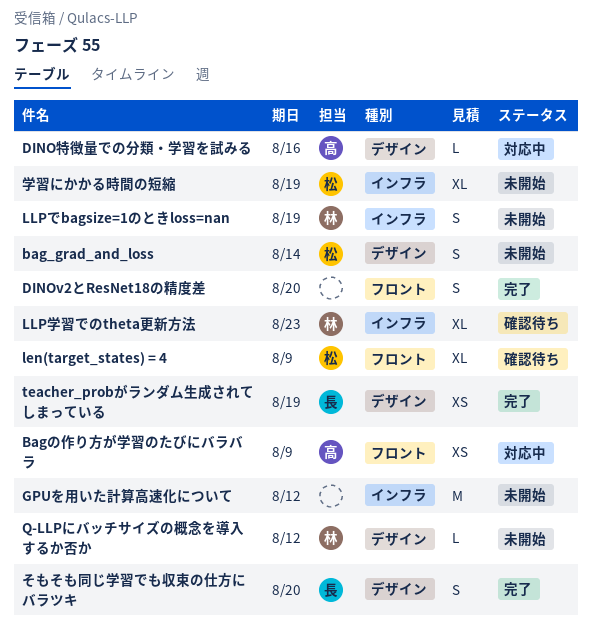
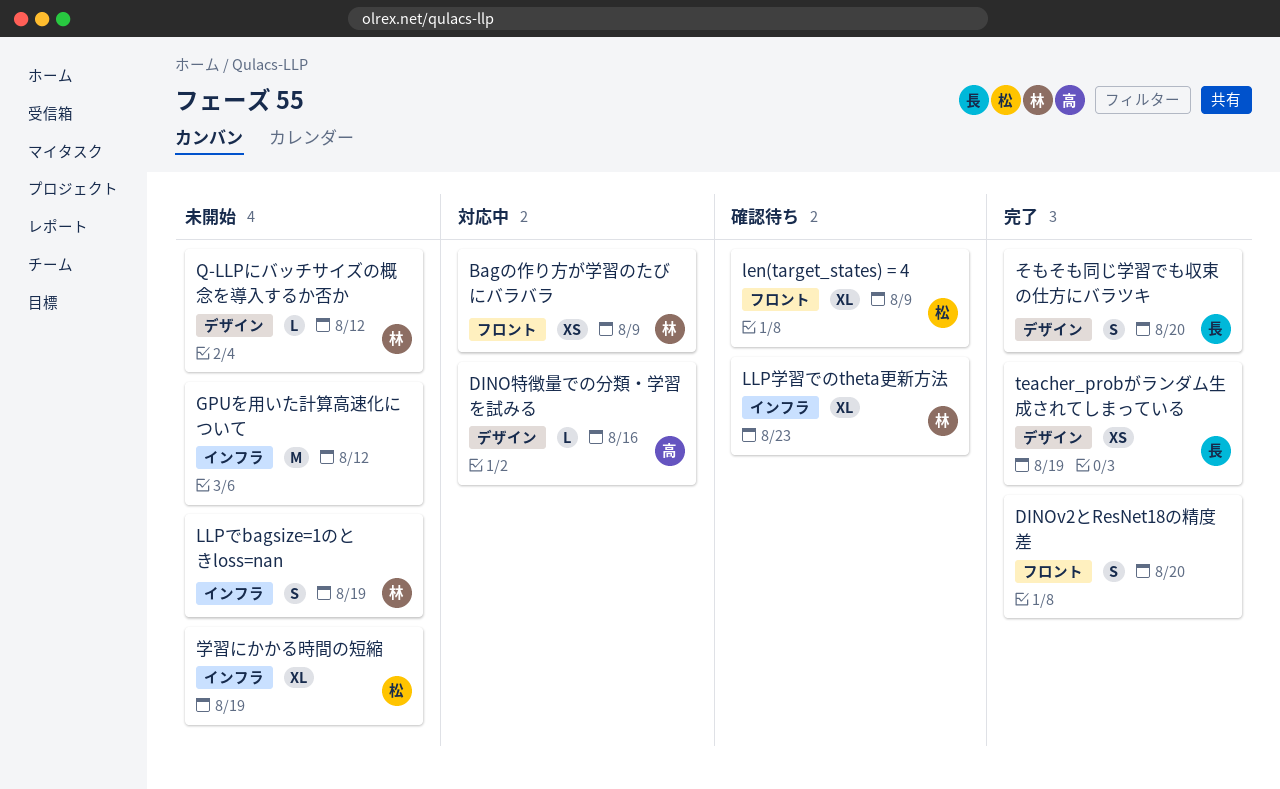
bag_grad_and_loss: present -> none
Bagの作り方が学習のたびにバラバラ, owner: 高 -> 林

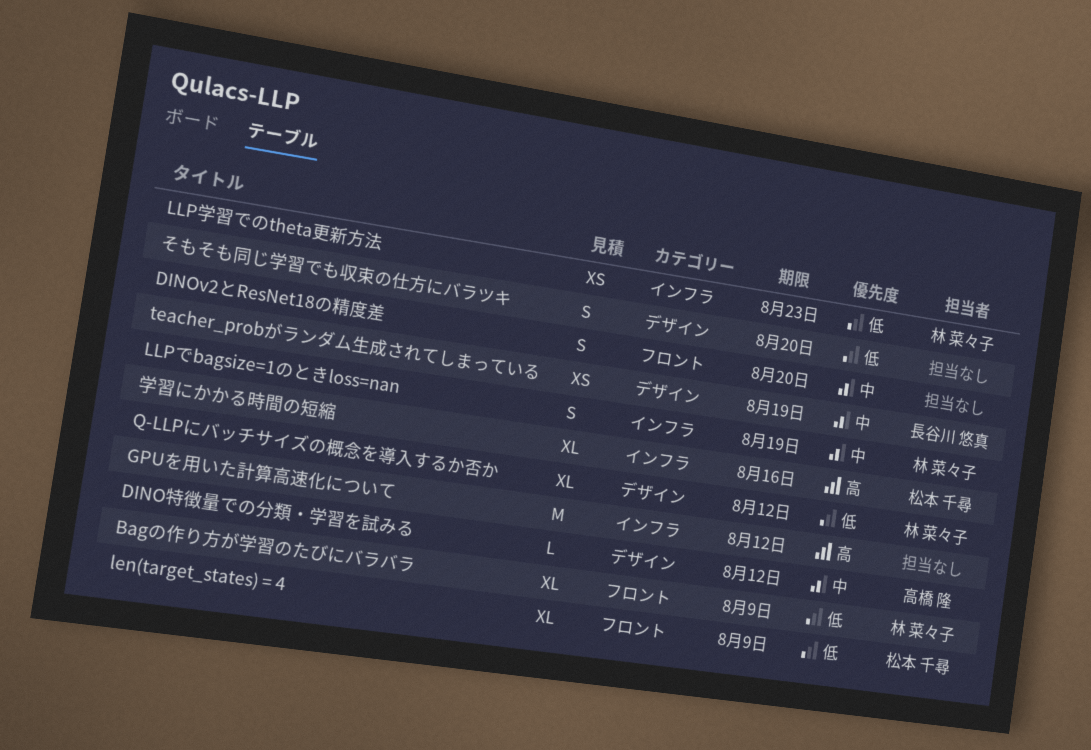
Bagの作り方が学習のたびにバラバラ, estimate: XS -> XL
DINO特徴量での分類・学習を試みる, due: Aug 16 -> Aug 12
LLP学習でのtheta更新方法, estimate: XL -> XS
Q-LLPにバッチサイズの概念を導入するか否か, estimate: L -> XL
そもそも同じ学習でも収束の仕方にバラツキ, owner: 長谷川 悠真 -> none
学習にかかる時間の短縮, due: Aug 19 -> Aug 16

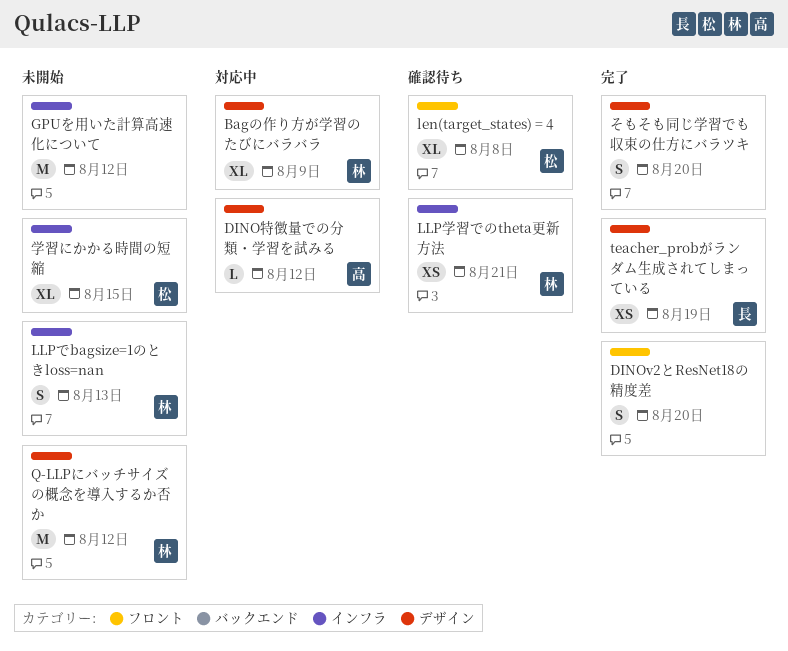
Bagの作り方が学習のたびにバラバラ, label: フロント -> デザイン
len(target_states) = 4, due: Aug 9 -> Aug 8
LLPでbagsize=1のときloss=nan, due: Aug 19 -> Aug 13
LLP学習でのtheta更新方法, due: Aug 23 -> Aug 21
Q-LLPにバッチサイズの概念を導入するか否か, estimate: XL -> M
学習にかかる時間の短縮, due: Aug 16 -> Aug 15

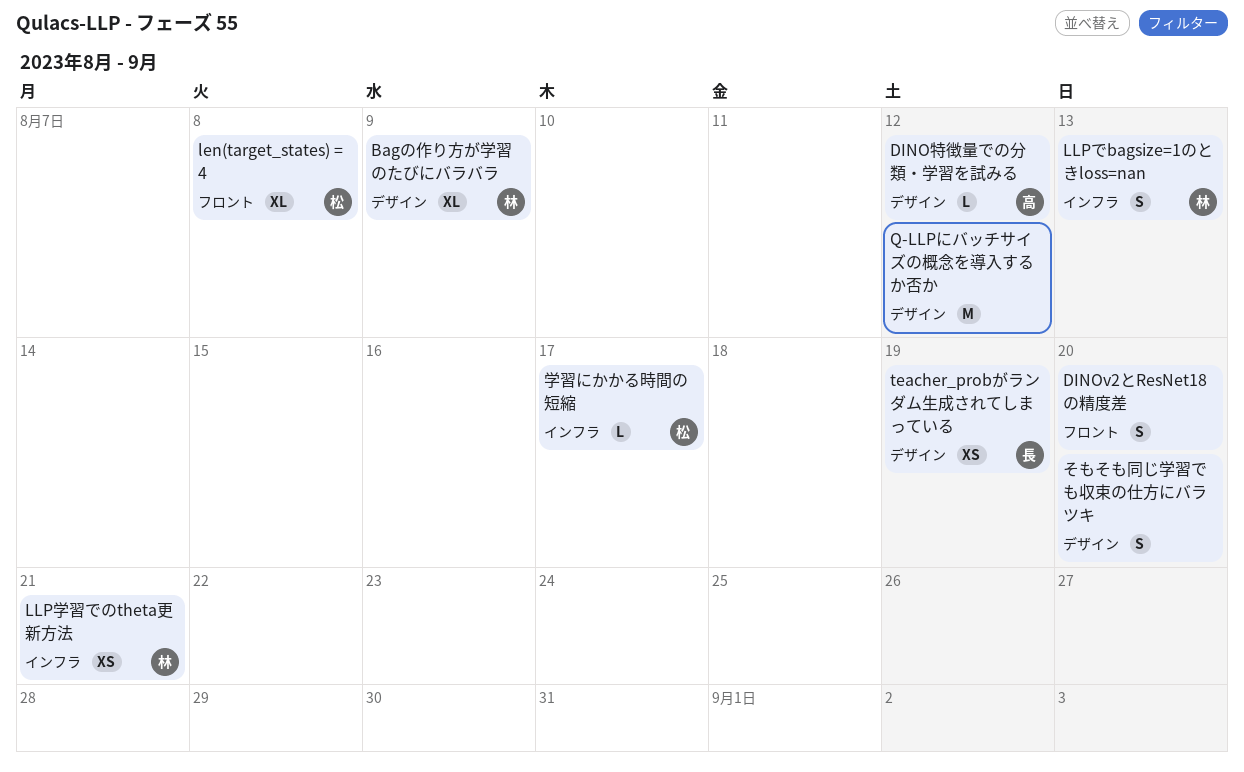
GPUを用いた計算高速化について: present -> none
Q-LLPにバッチサイズの概念を導入するか否か, owner: 林 -> none
学習にかかる時間の短縮, estimate: XL -> L
学習にかかる時間の短縮, due: Aug 15 -> Aug 17

